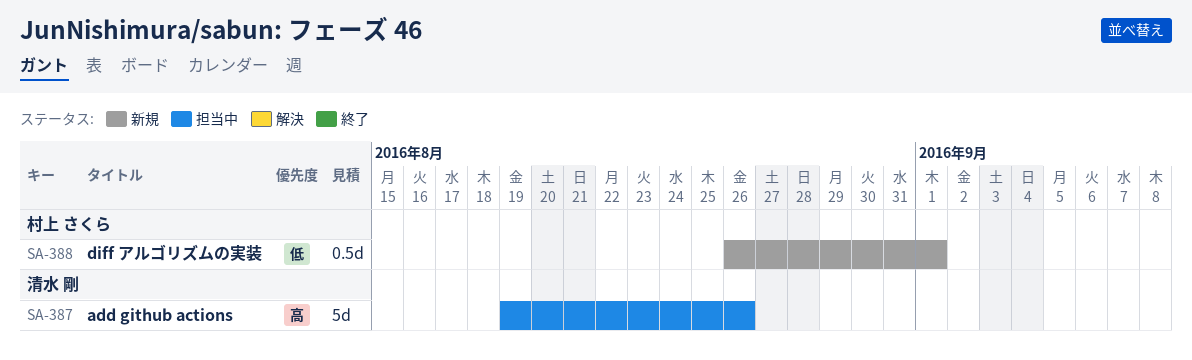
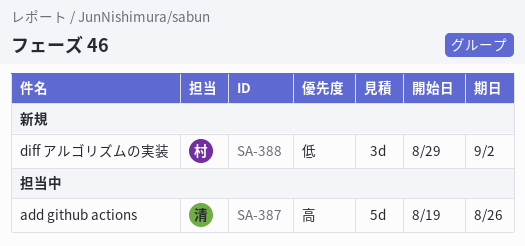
SA-388, estimate: 0.5d -> 3d
SA-388, start: Aug 26 -> Aug 29
SA-388, due: Sep 1 -> Sep 2

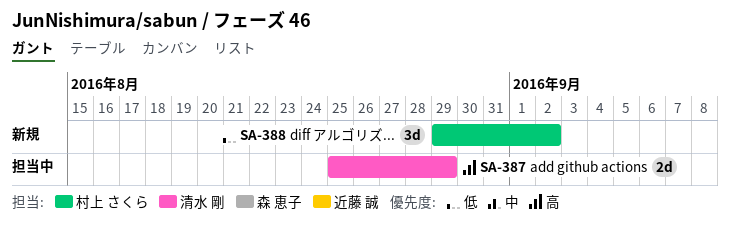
SA-387, estimate: 5d -> 2d
SA-387, start: Aug 19 -> Aug 25
SA-387, due: Aug 26 -> Aug 29

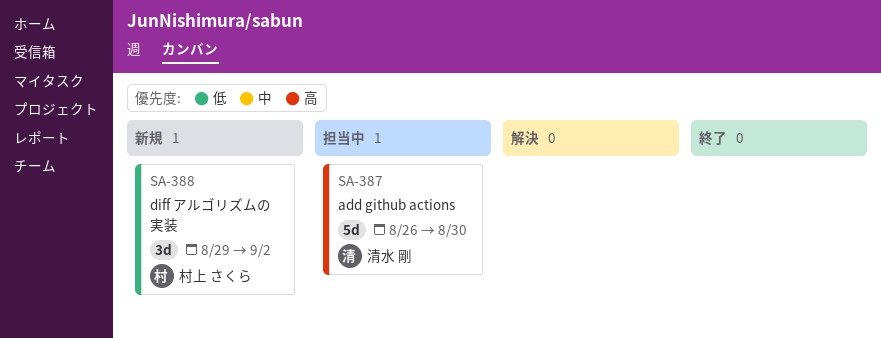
SA-387, estimate: 2d -> 5d
SA-387, start: Aug 25 -> Aug 26
SA-387, due: Aug 29 -> Aug 30

